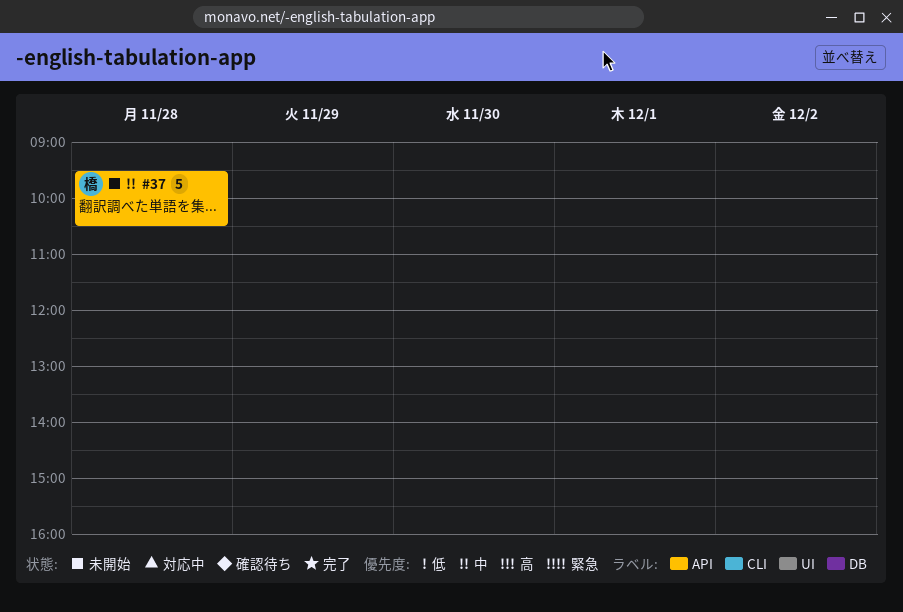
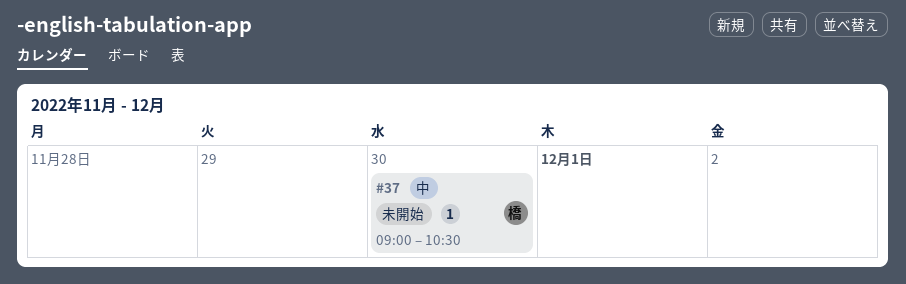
#37, estimate: 5 -> 1
#37, day: Nov 28 -> Nov 30
#37, begins: 09:30 -> 09:00

